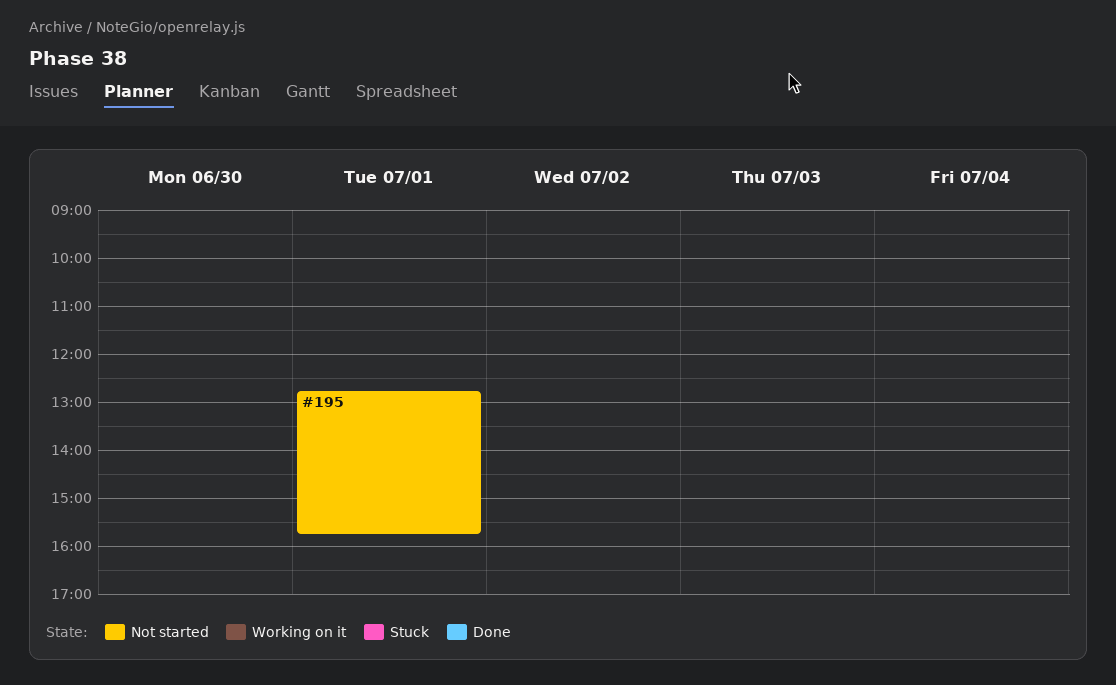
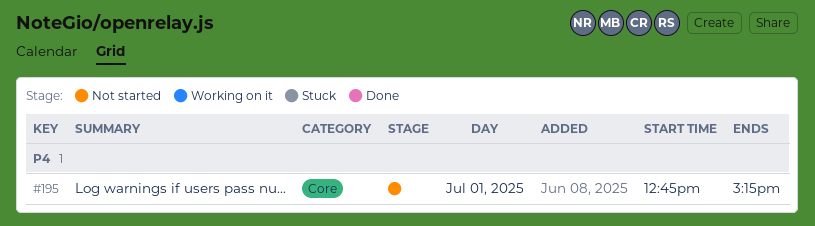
#195, ends: 15:45 -> 15:15

